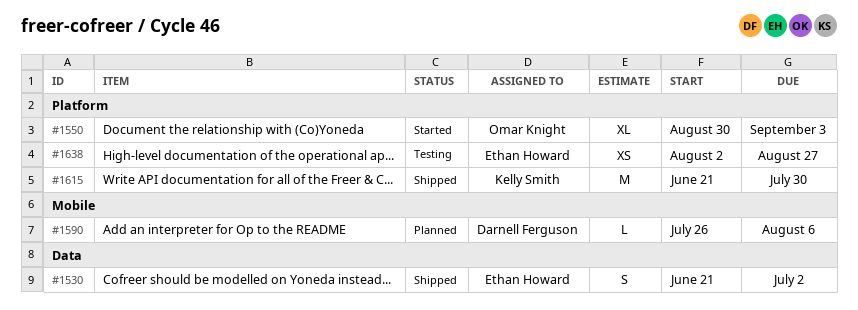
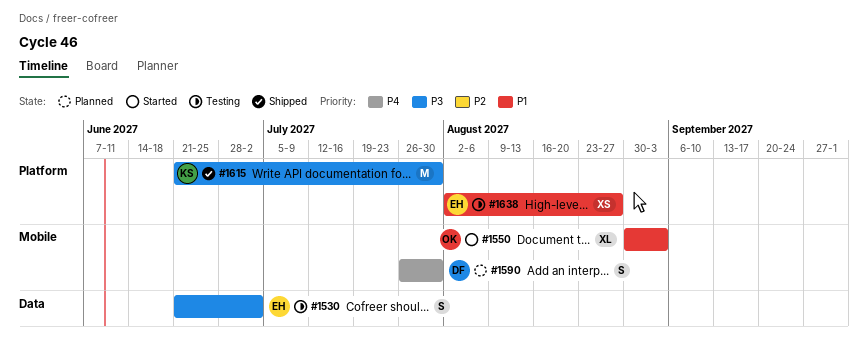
#1530, status: Shipped -> Testing
#1550, label: Platform -> Mobile
#1590, estimate: L -> S
#1590, due: Aug 6 -> Jul 30

